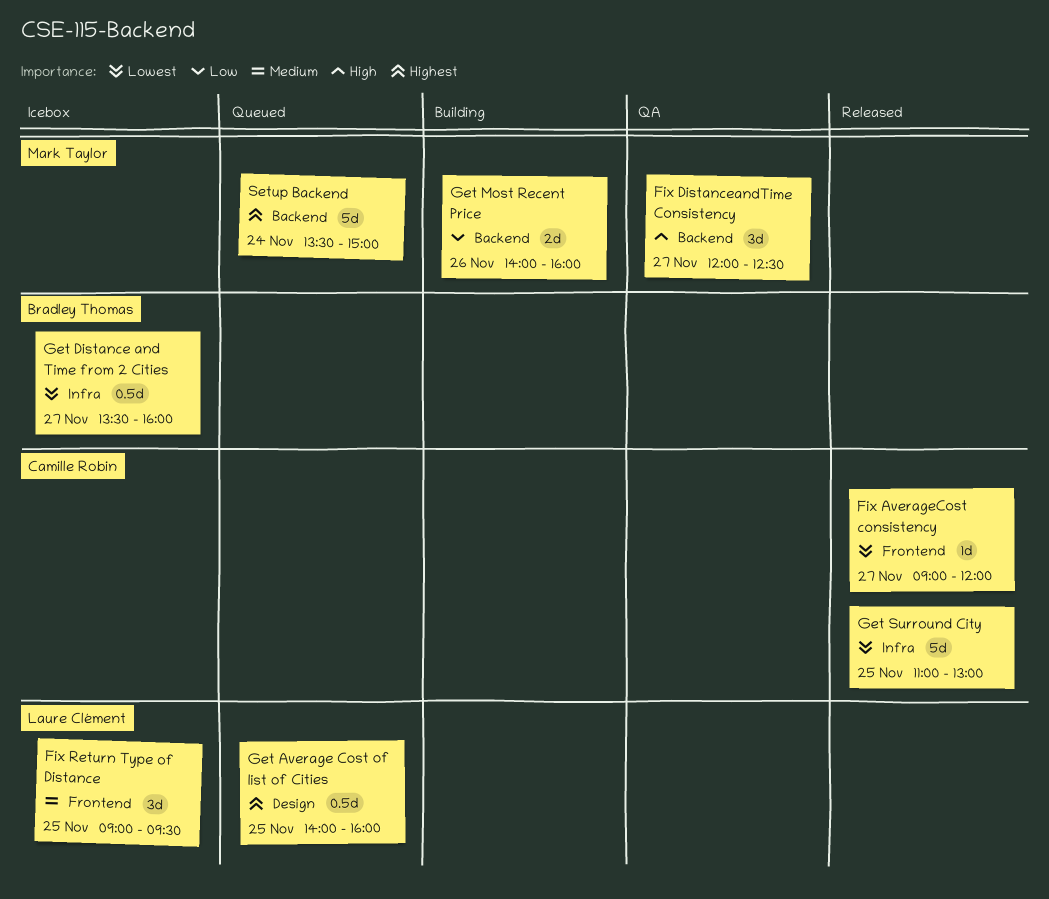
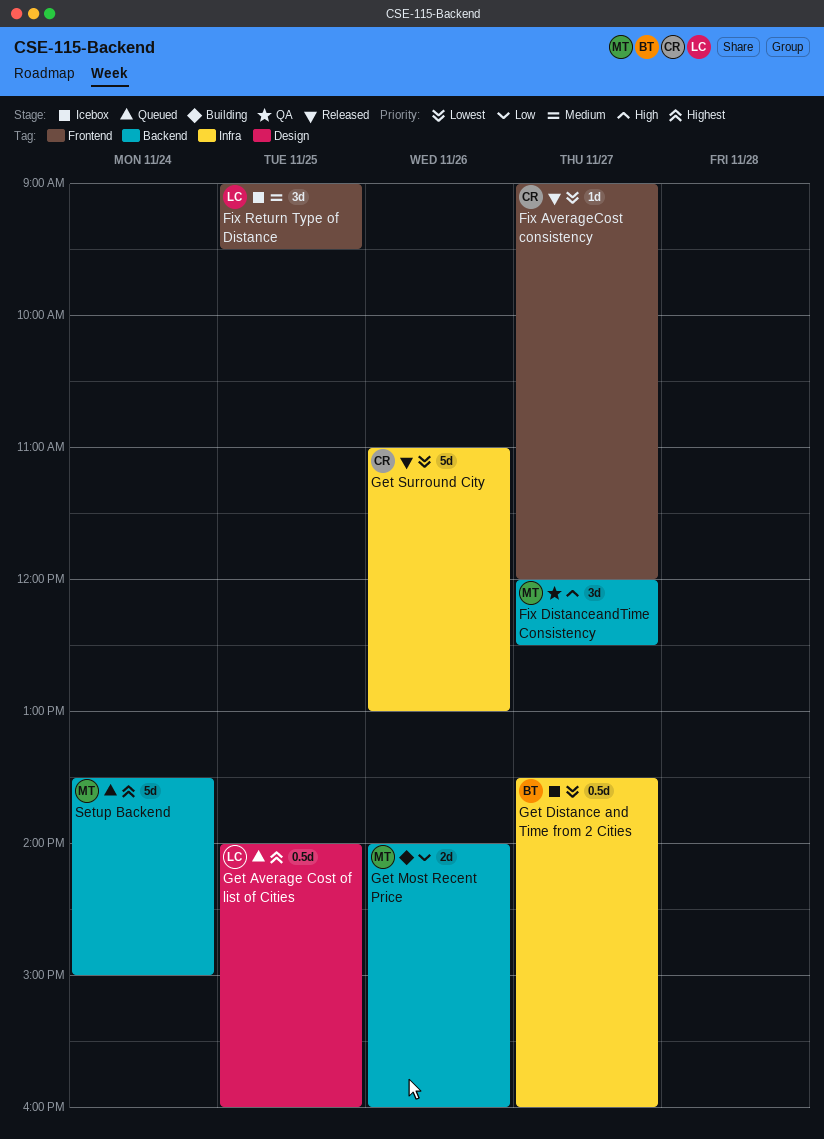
Get Surround City, day: Nov 25 -> Nov 26

